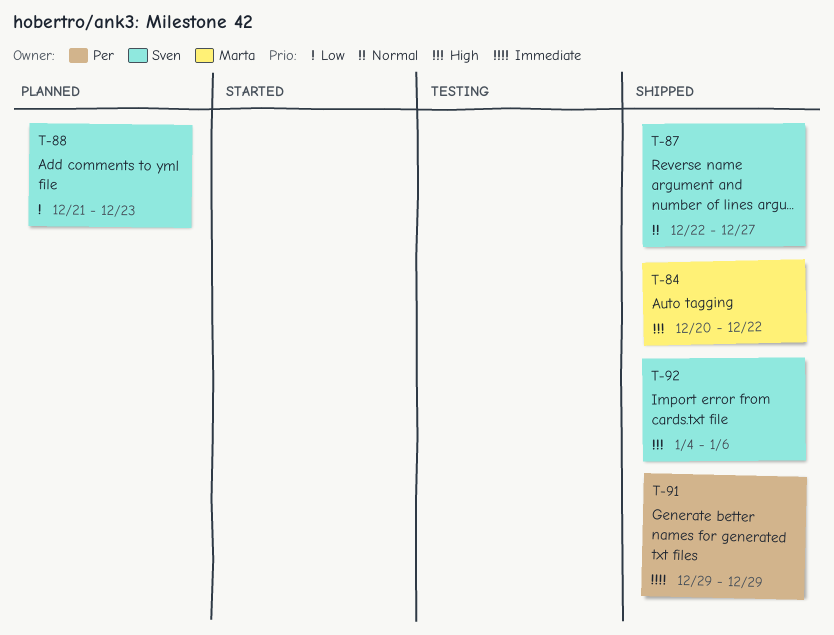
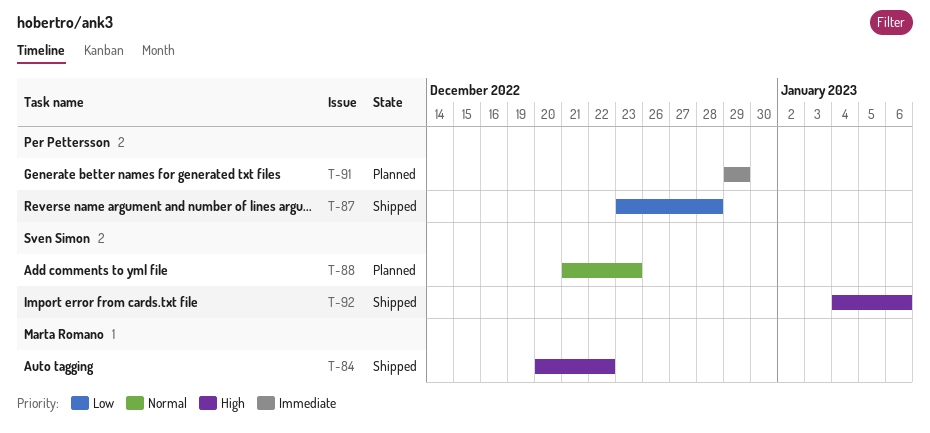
T-87, owner: Sven Simon -> Per Pettersson
T-87, priority: Normal -> Low
T-87, start: Dec 22 -> Dec 23
T-87, due: Dec 27 -> Dec 28
T-88, priority: Low -> Normal
T-91, status: Shipped -> Planned

